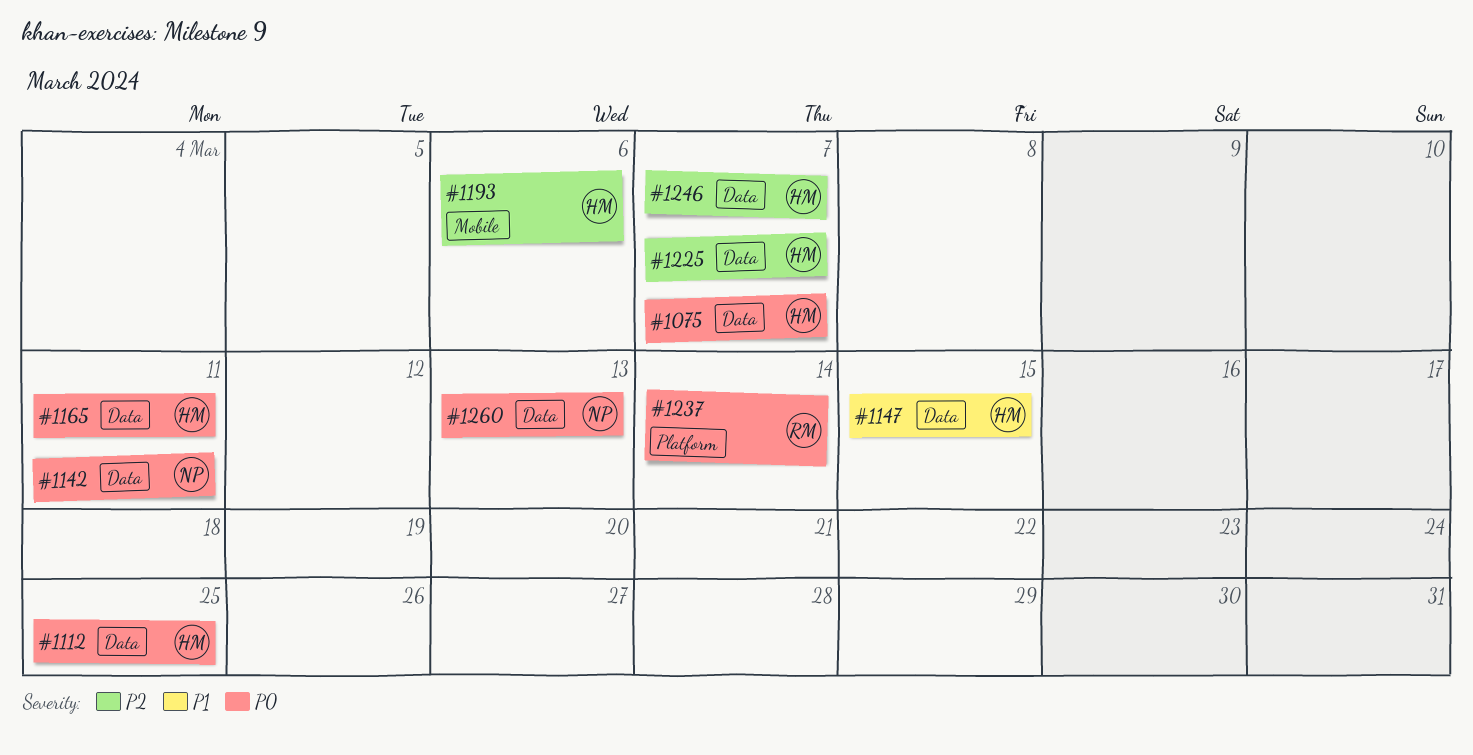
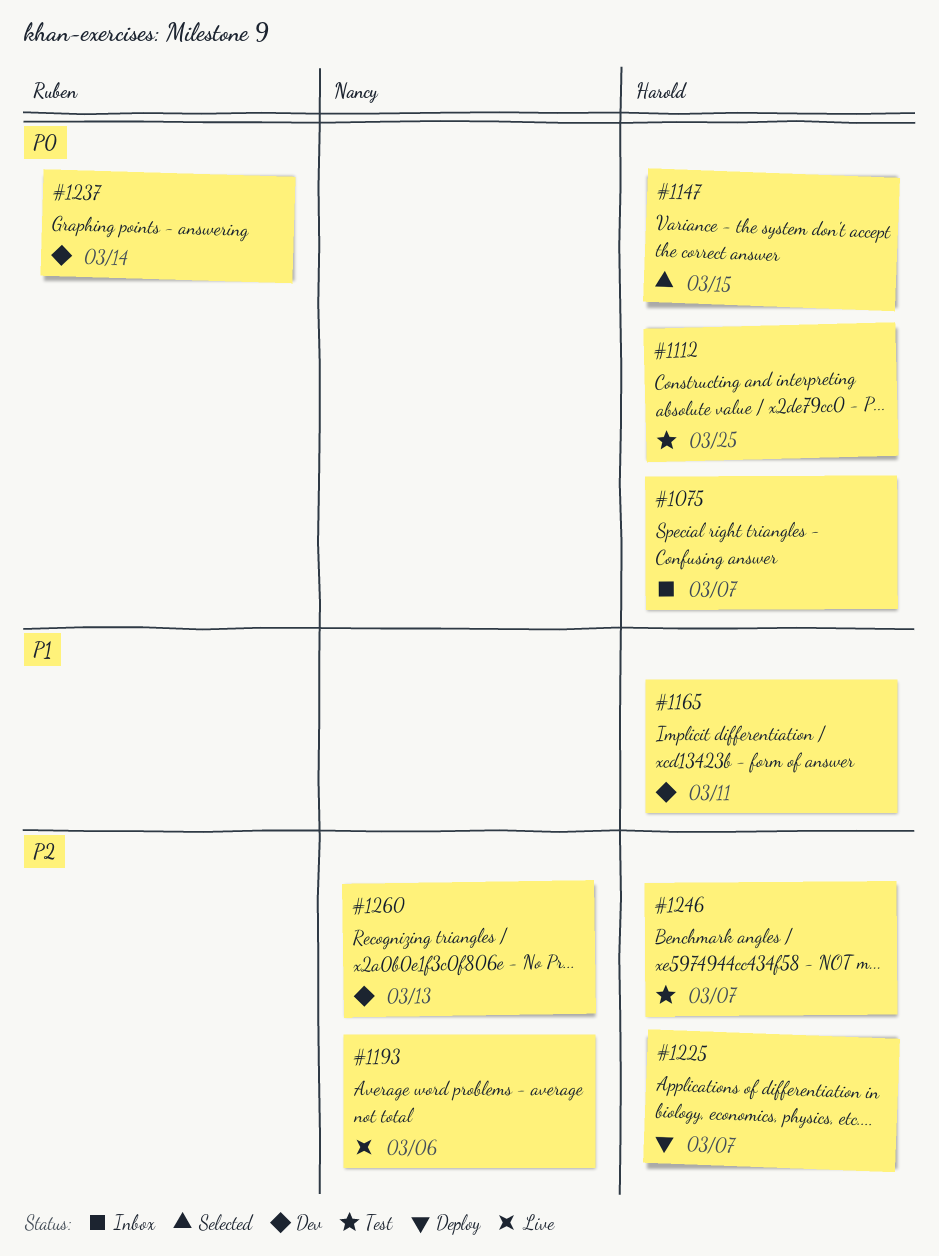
#1142: present -> none
#1147, priority: P1 -> P0
#1165, priority: P0 -> P1
#1193, owner: Harold -> Nancy
#1260, priority: P0 -> P2

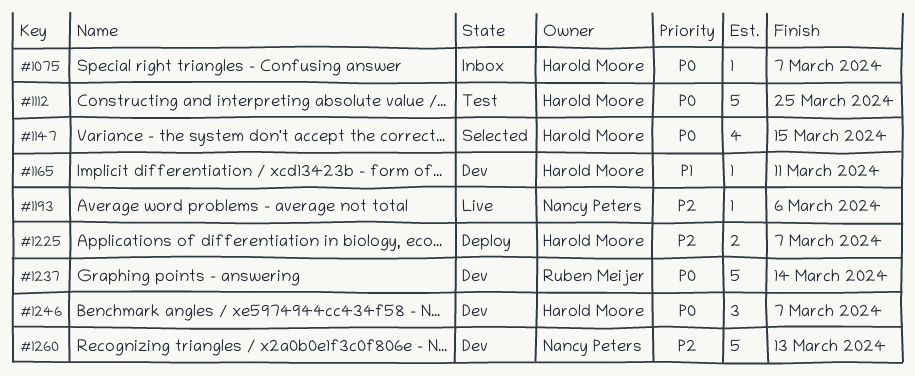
#1246, status: Test -> Dev
#1246, priority: P2 -> P0

